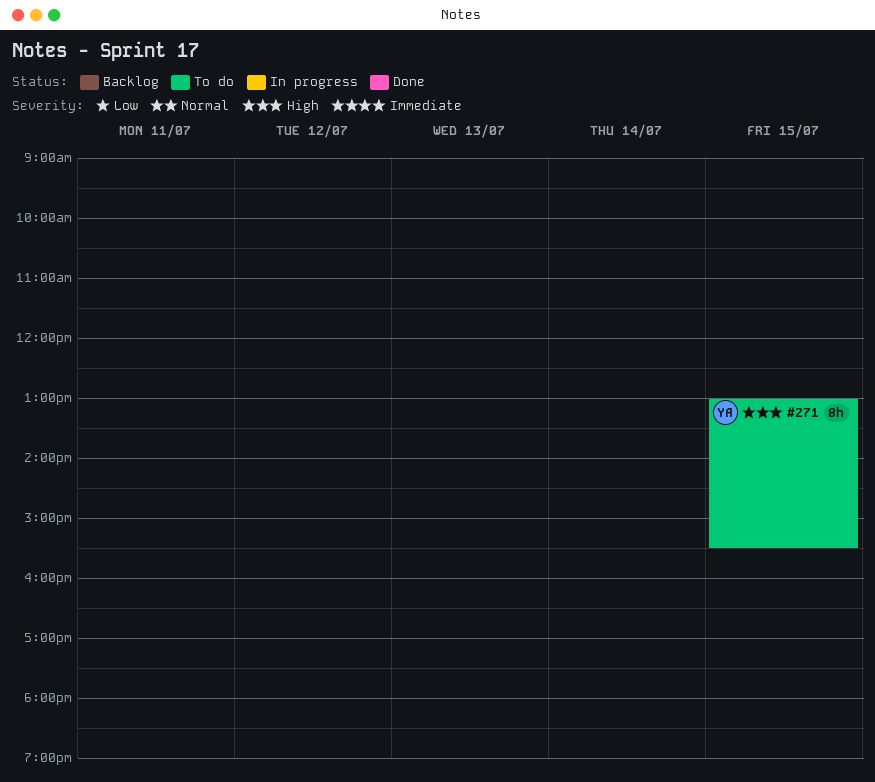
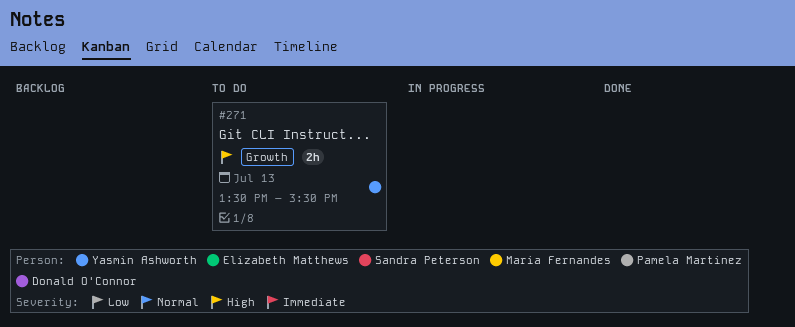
#271, estimate: 8h -> 2h
#271, day: Jul 15 -> Jul 13
#271, begins: 13:00 -> 13:30

